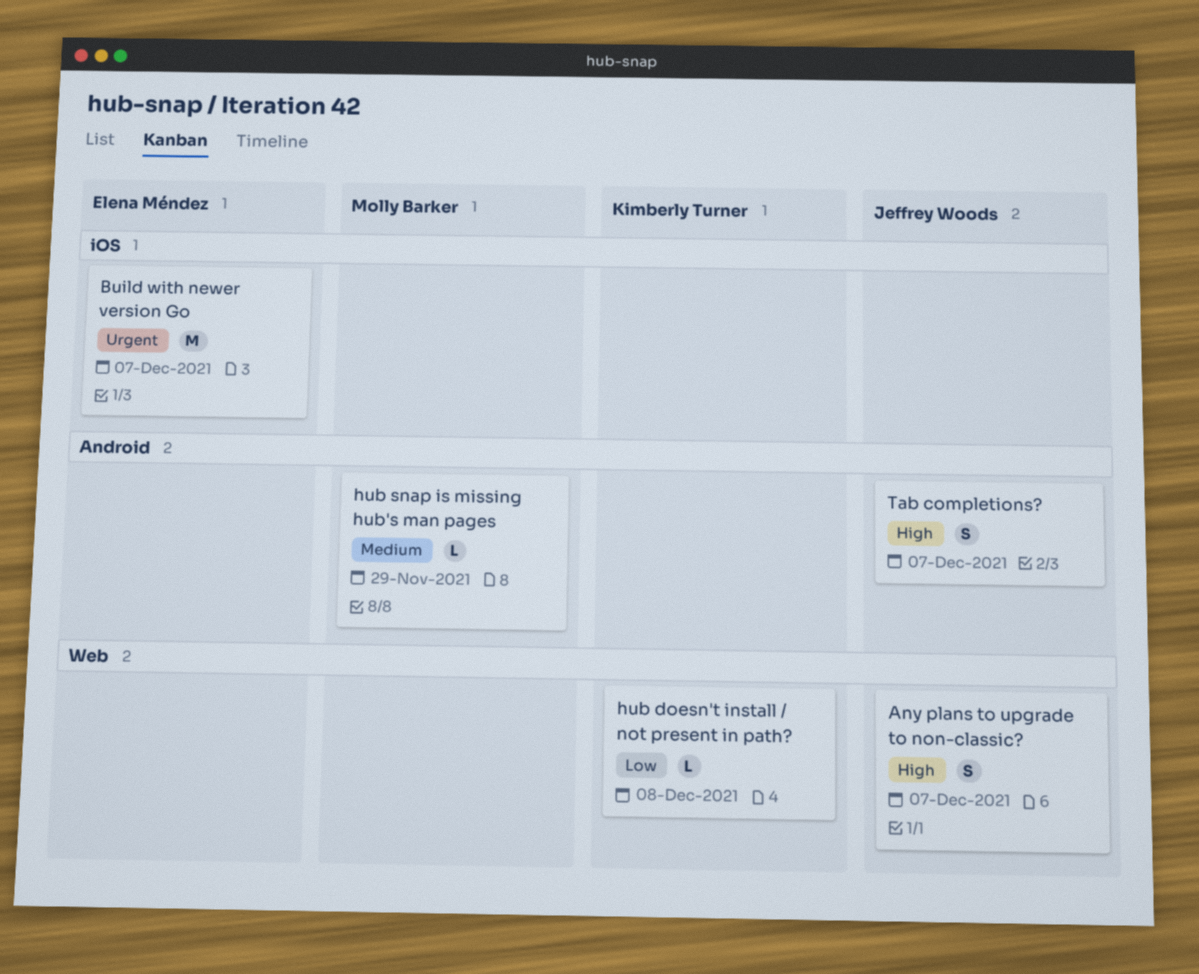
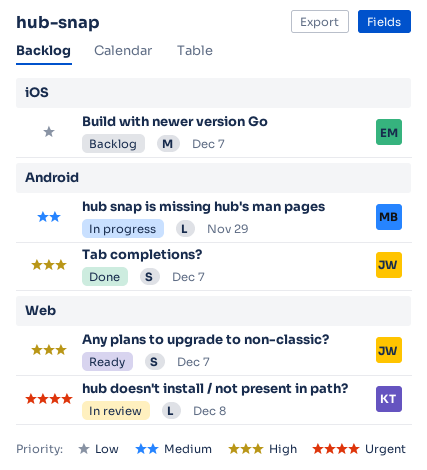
Build with newer version Go, priority: Urgent -> Low
hub doesn't install / not present in path?, priority: Low -> Urgent

